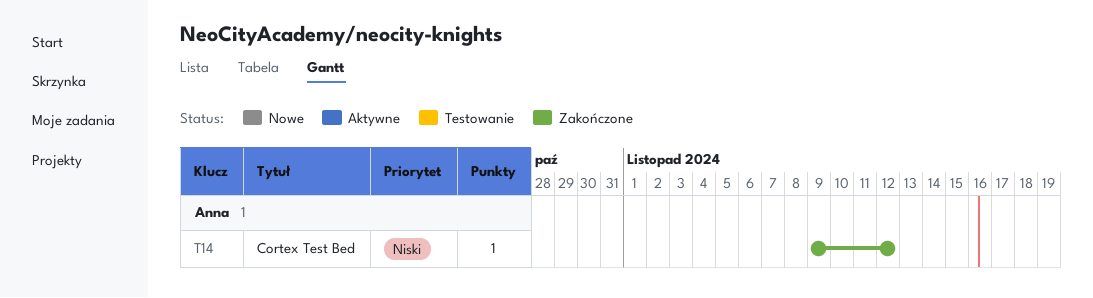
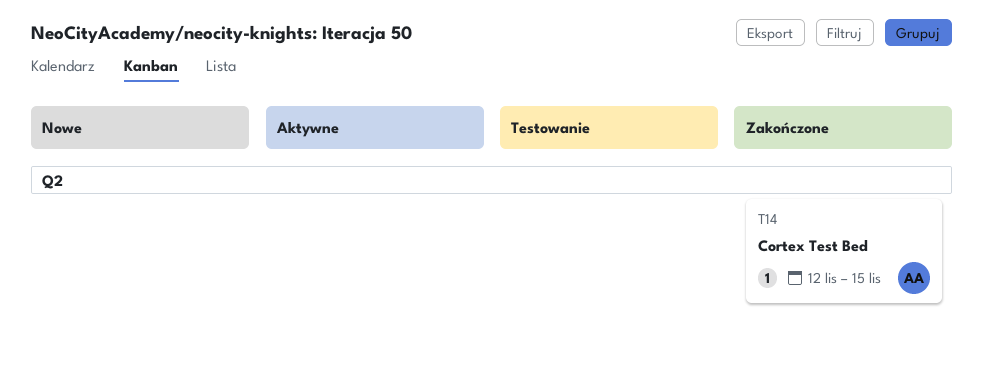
T14, start: Nov 9 -> Nov 12
T14, due: Nov 12 -> Nov 15

